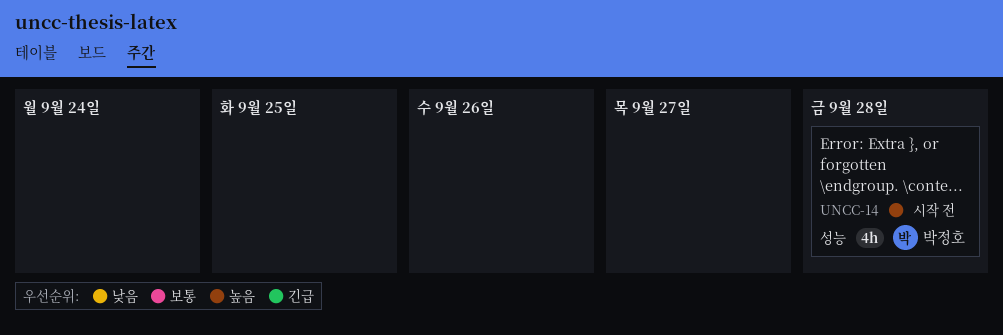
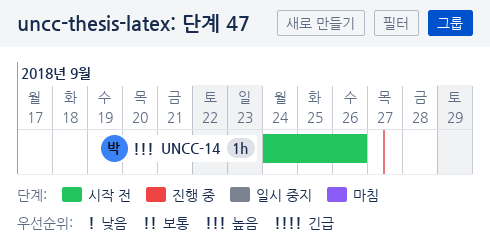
UNCC-14, estimate: 4h -> 1h
UNCC-14, due: Sep 28 -> Sep 26

